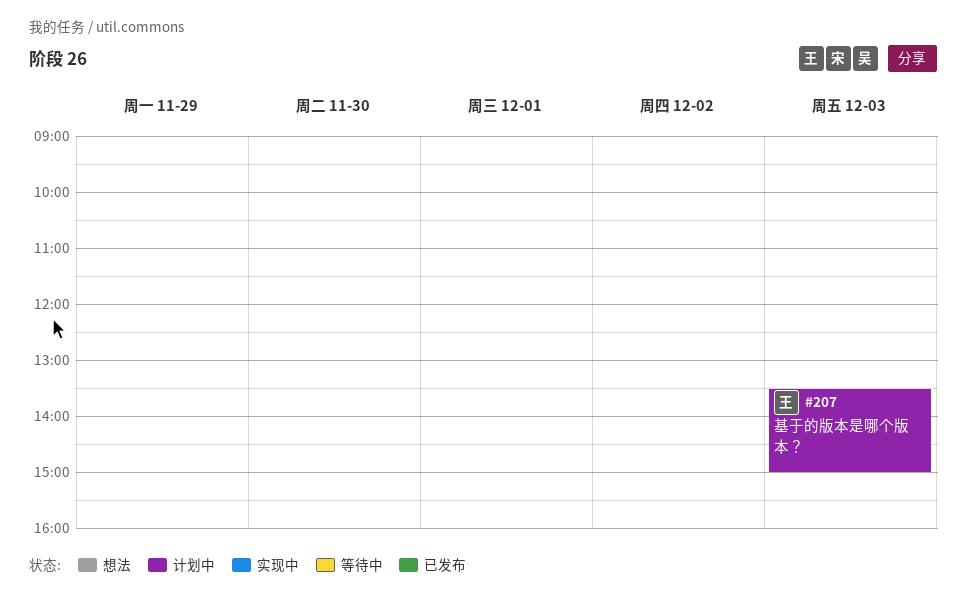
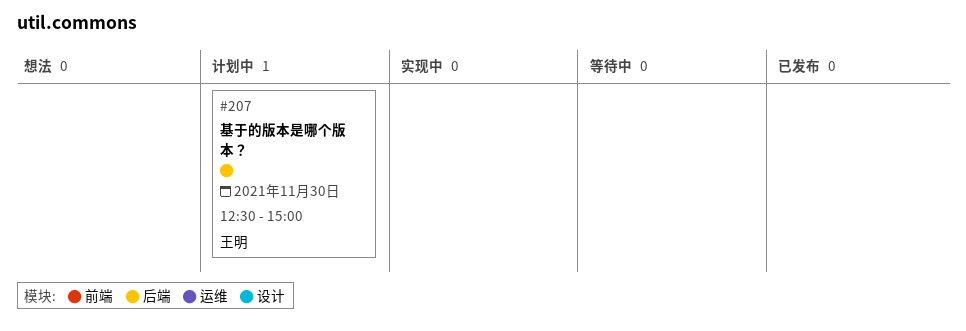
#207, day: Dec 3 -> Nov 30
#207, begins: 13:30 -> 12:30

